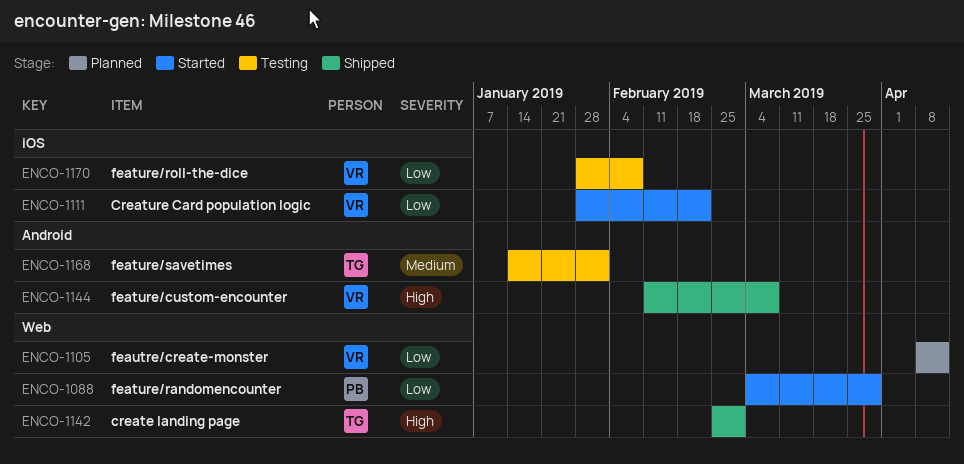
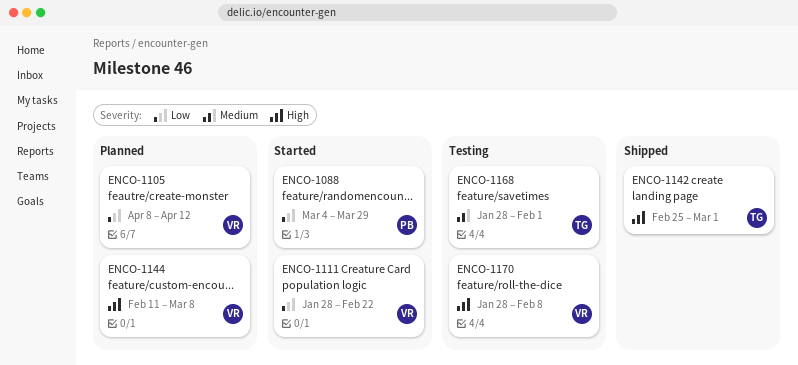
ENCO-1144, status: Shipped -> Planned
ENCO-1168, start: Jan 14 -> Jan 28
ENCO-1170, priority: Low -> High

